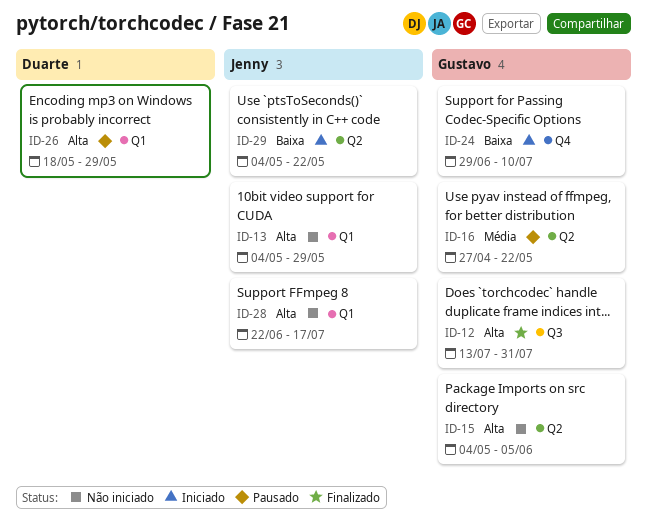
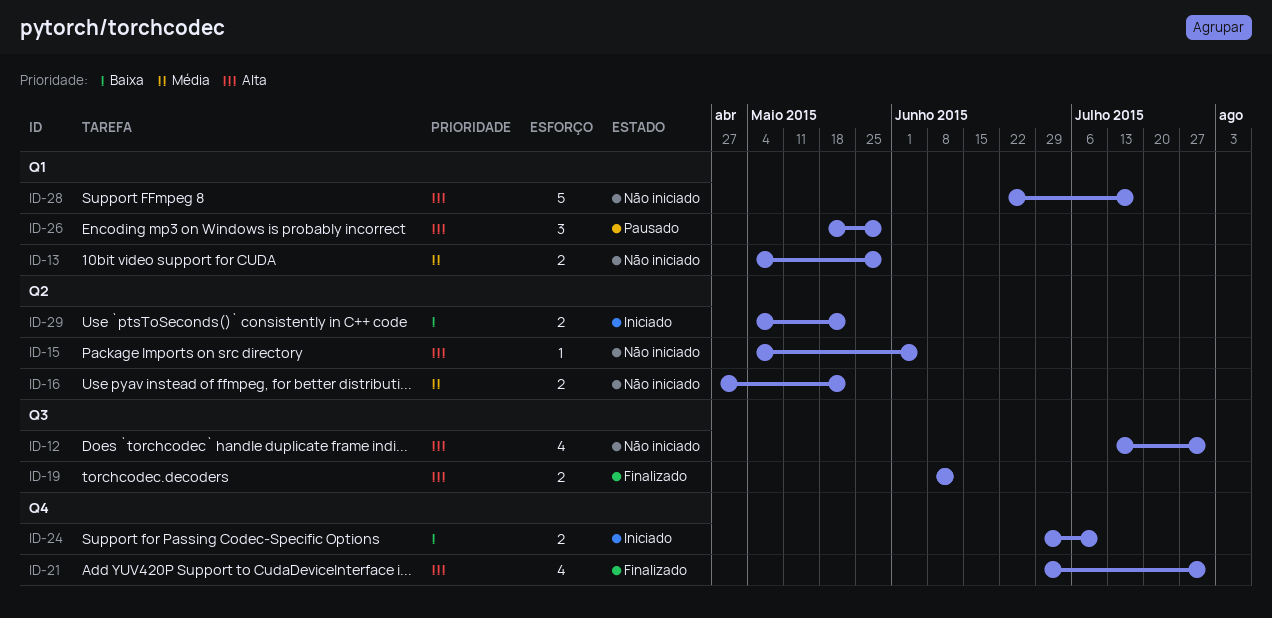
ID-12, status: Finalizado -> Não iniciado
ID-13, priority: Alta -> Média
ID-16, status: Pausado -> Não iniciado
ID-19: none -> present
ID-21: none -> present

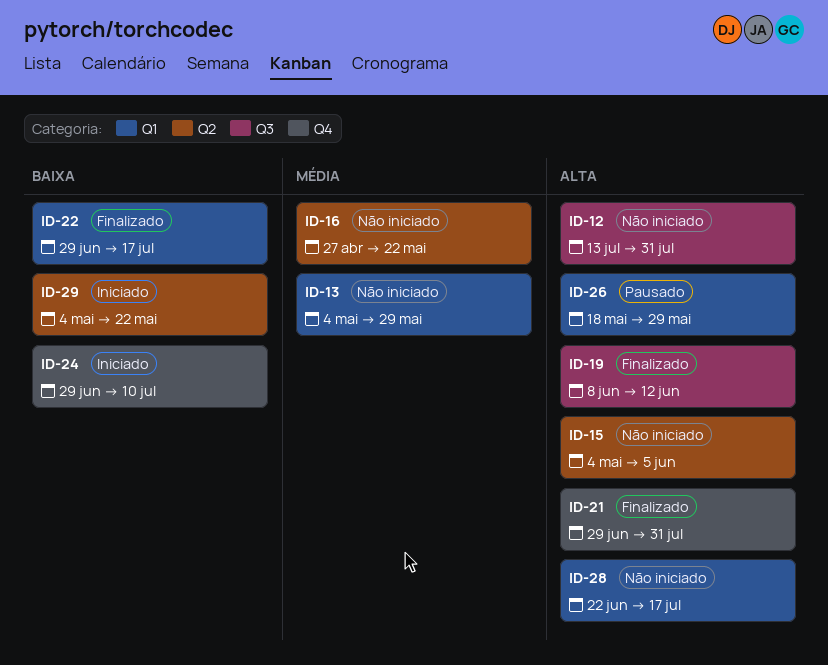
ID-22: none -> present

